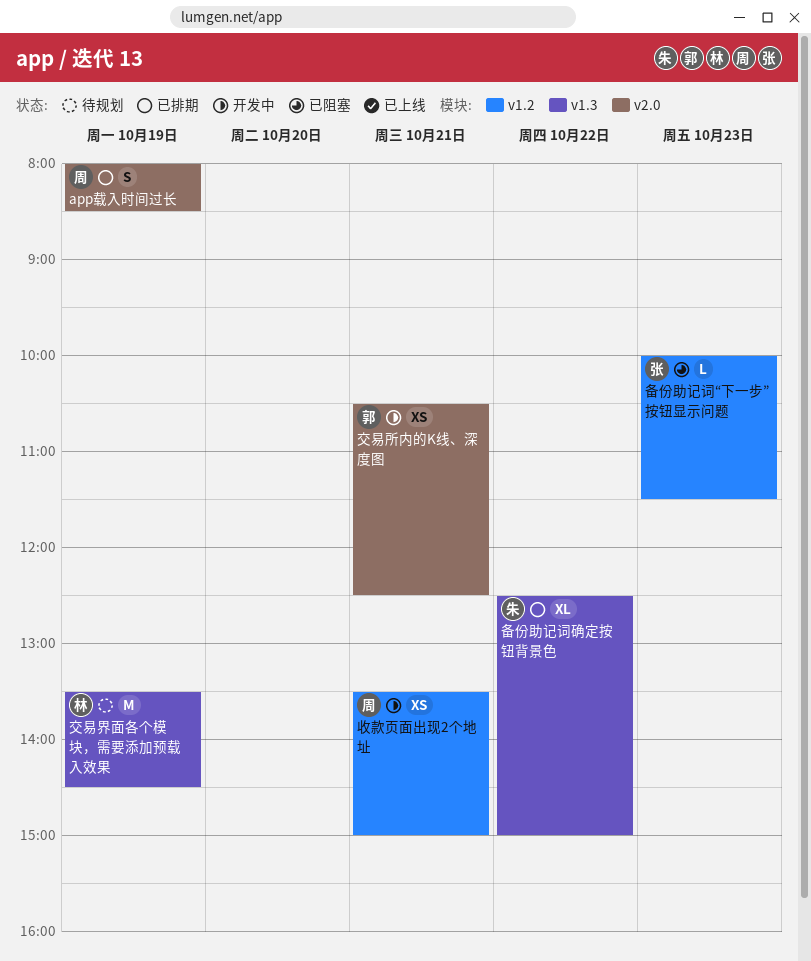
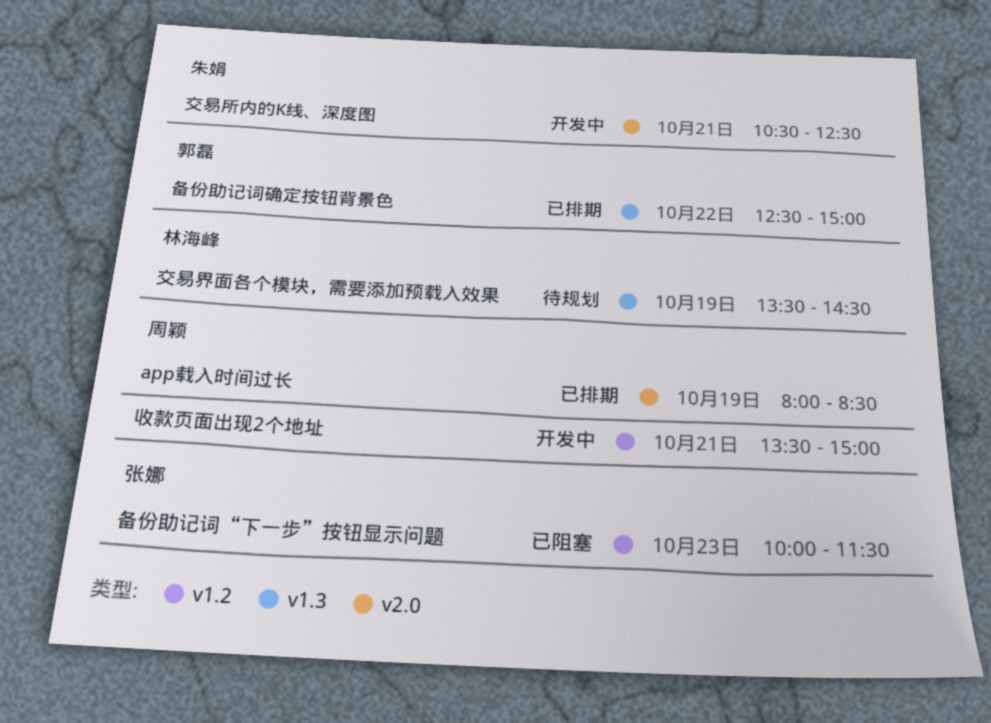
交易所内的K线、深度图, owner: 郭磊 -> 朱娟
备份助记词确定按钮背景色, owner: 朱娟 -> 郭磊

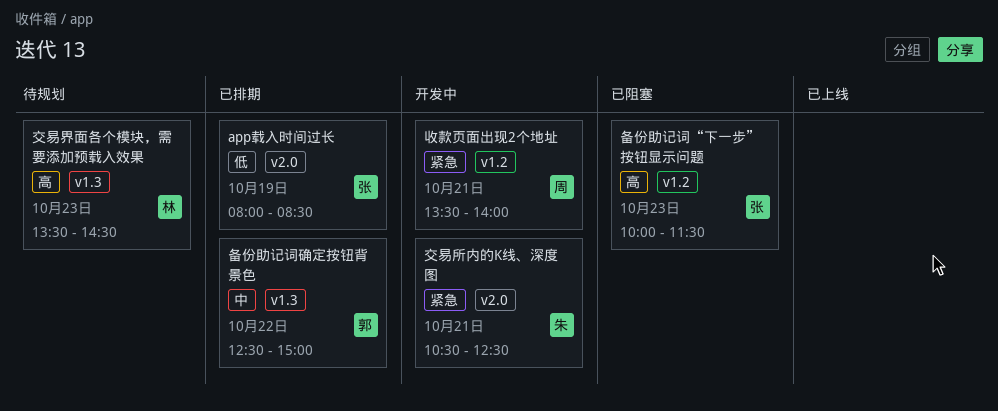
app载入时间过长, owner: 周颖 -> 张娜
交易界面各个模块，需要添加预载入效果, day: Oct 19 -> Oct 23
收款页面出现2个地址, ends: 15:00 -> 14:00

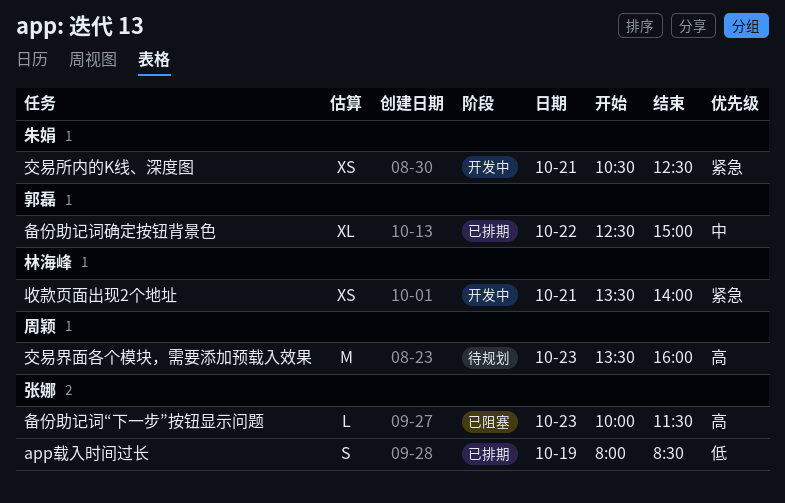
交易界面各个模块，需要添加预载入效果, owner: 林海峰 -> 周颖
交易界面各个模块，需要添加预载入效果, ends: 14:30 -> 16:00
收款页面出现2个地址, owner: 周颖 -> 林海峰

